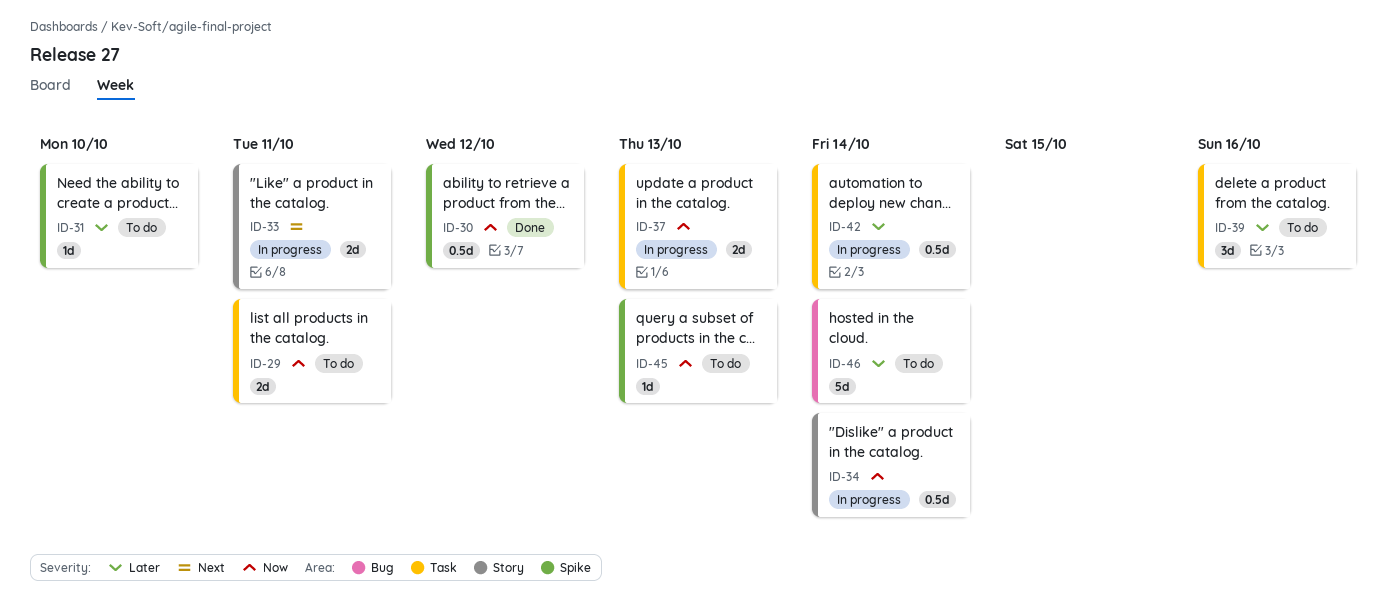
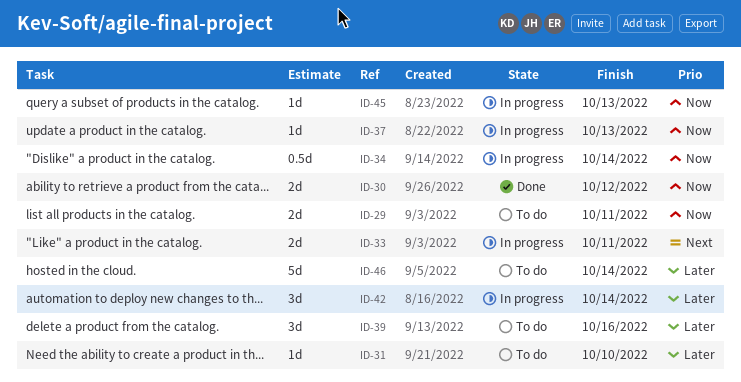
ID-30, estimate: 0.5d -> 2d
ID-37, estimate: 2d -> 1d
ID-42, estimate: 0.5d -> 3d
ID-45, status: To do -> In progress

